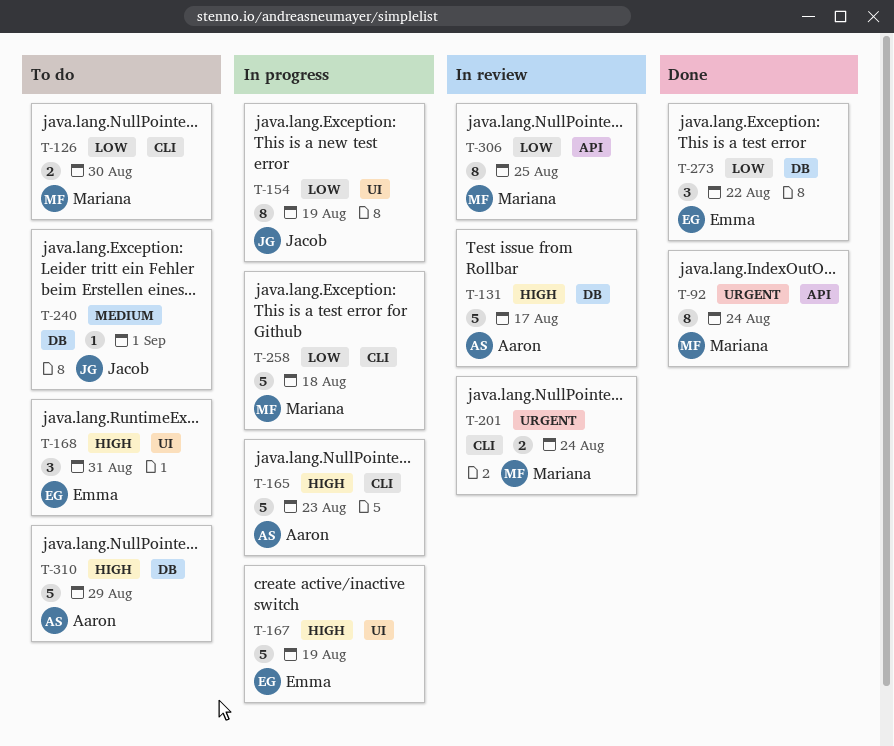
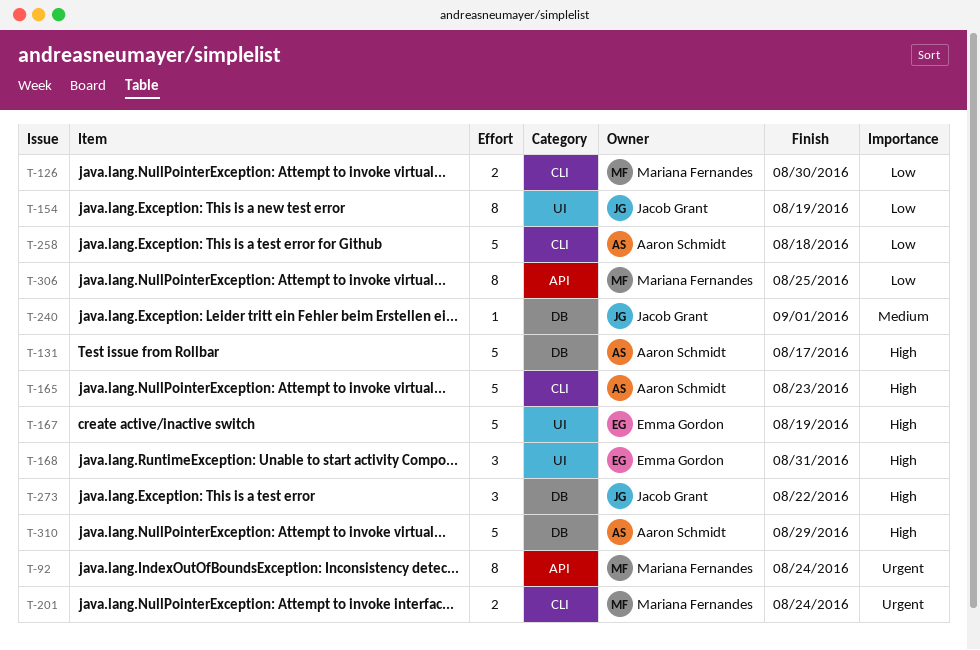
T-258, owner: Mariana Fernandes -> Aaron Schmidt
T-273, owner: Emma Gordon -> Jacob Grant
T-273, priority: Low -> High

